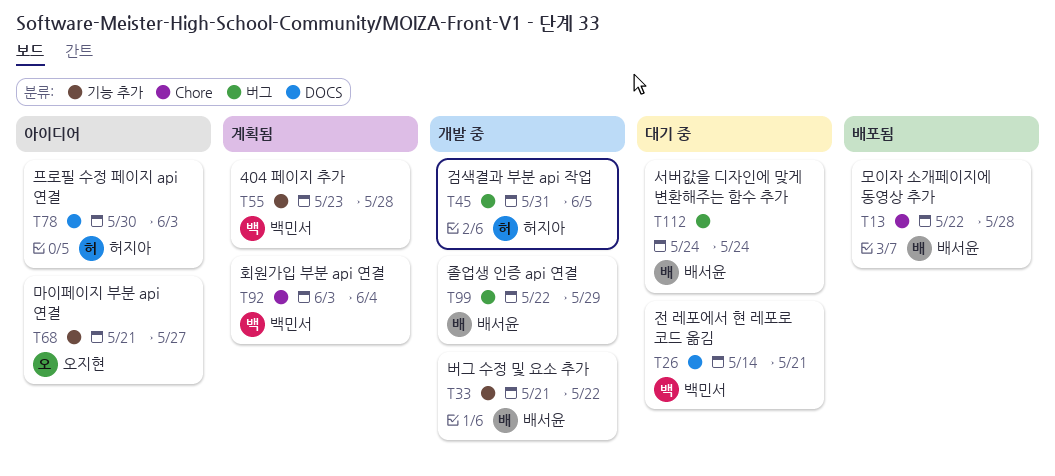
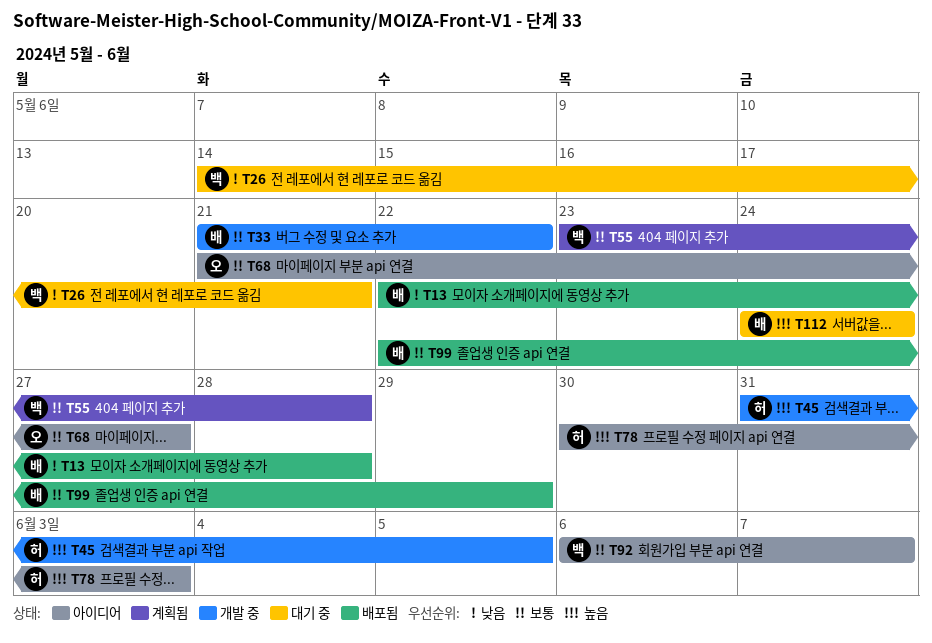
T92, status: 계획됨 -> 아이디어
T92, start: Jun 3 -> Jun 6
T92, due: Jun 4 -> Jun 7
T99, status: 개발 중 -> 배포됨

